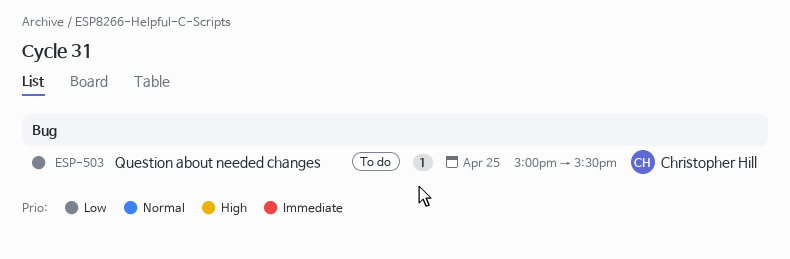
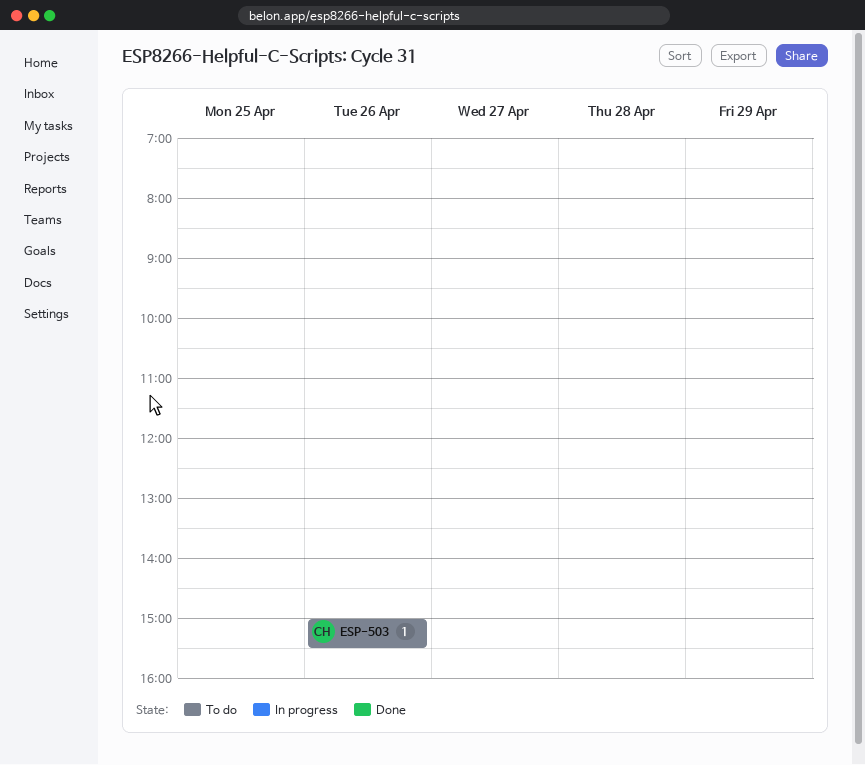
ESP-503, day: Apr 25 -> Apr 26

